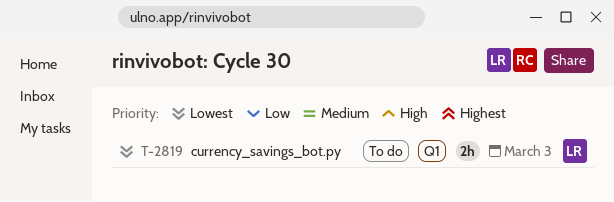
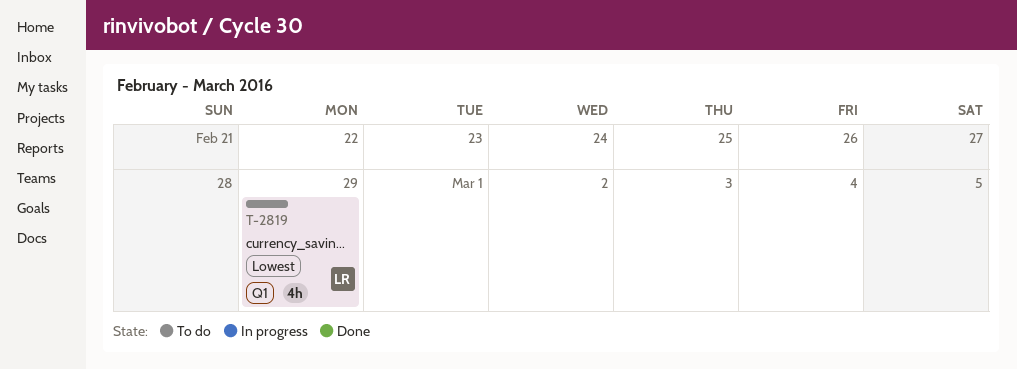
T-2819, estimate: 2h -> 4h
T-2819, due: Mar 3 -> Feb 29

